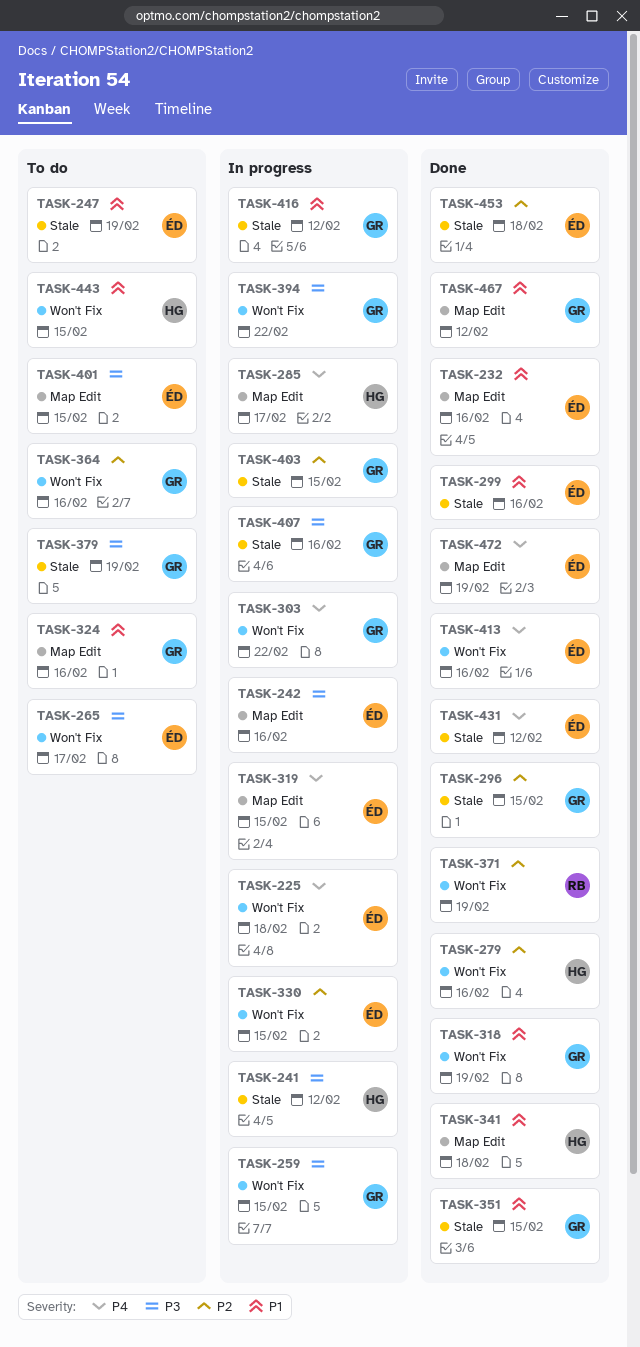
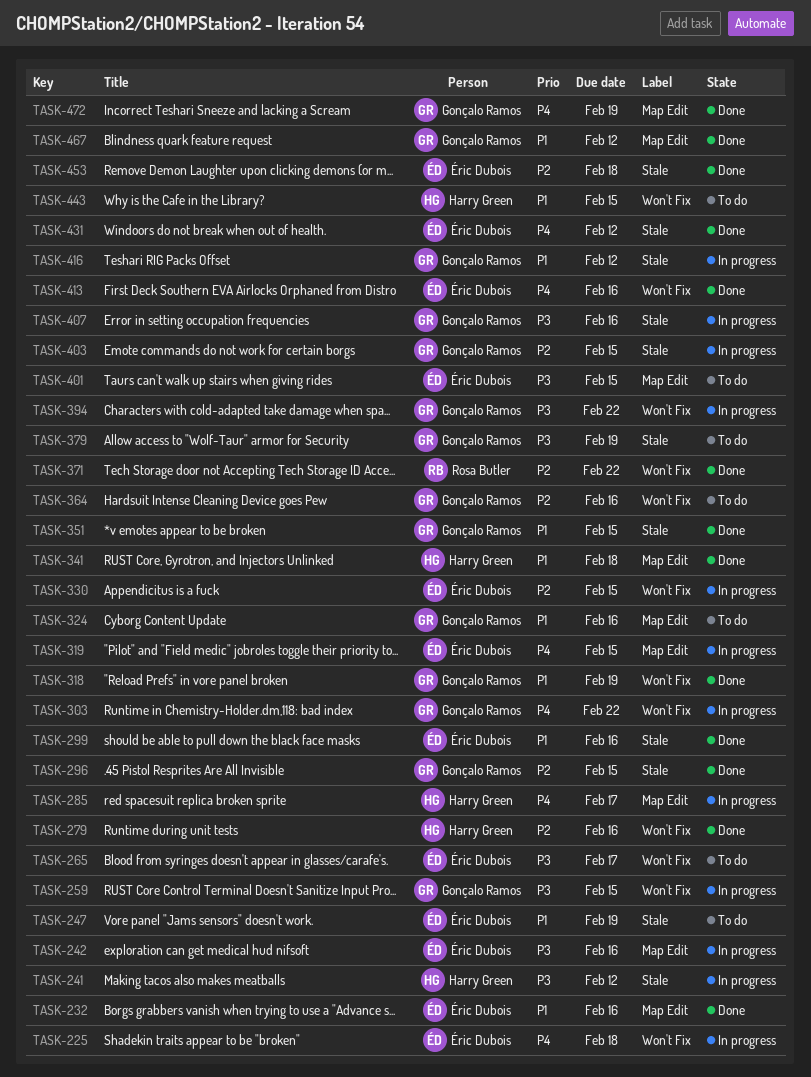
TASK-371, due: Feb 19 -> Feb 22
TASK-472, owner: Éric Dubois -> Gonçalo Ramos

